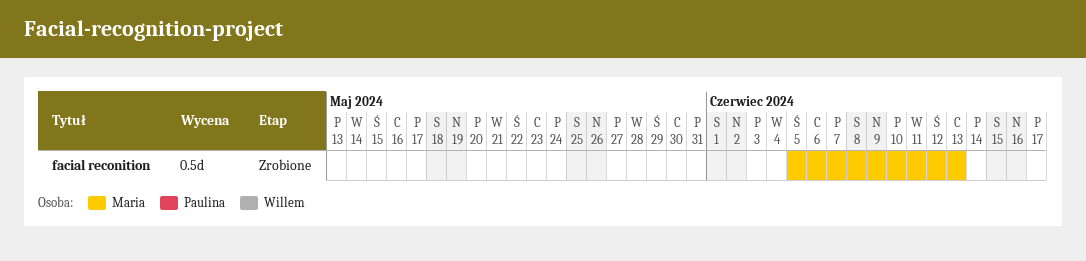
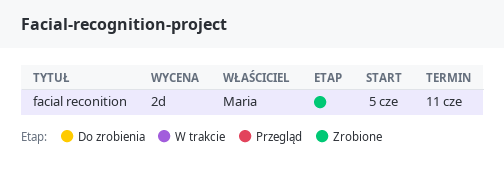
facial reconition, estimate: 0.5d -> 2d
facial reconition, due: Jun 13 -> Jun 11

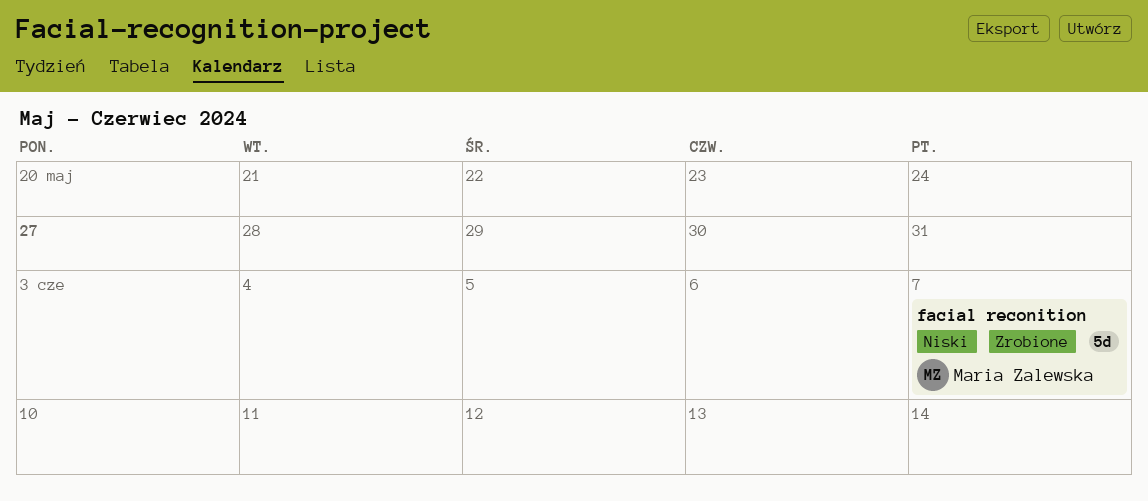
facial reconition, estimate: 2d -> 5d
facial reconition, due: Jun 11 -> Jun 7

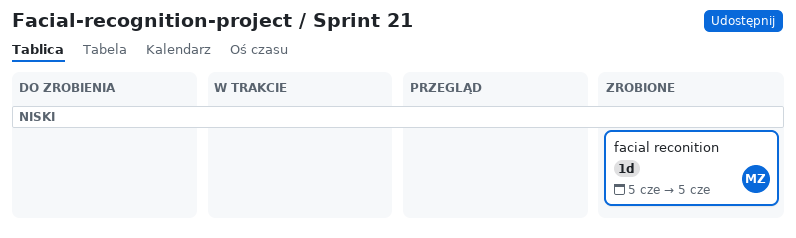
facial reconition, estimate: 5d -> 1d
facial reconition, due: Jun 7 -> Jun 5

